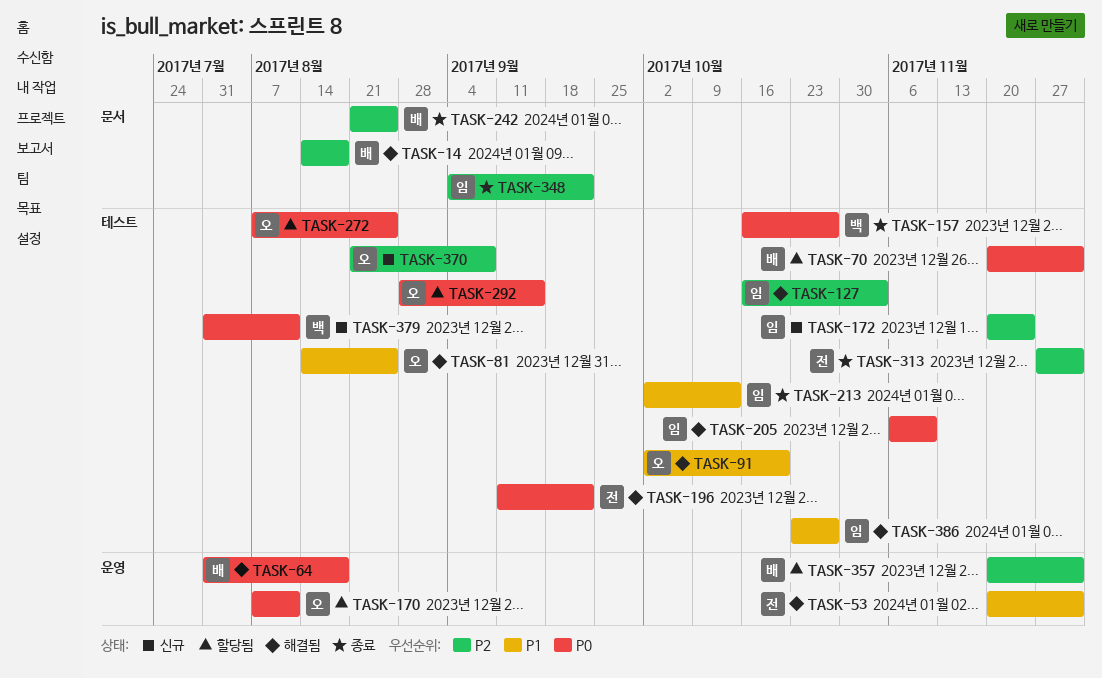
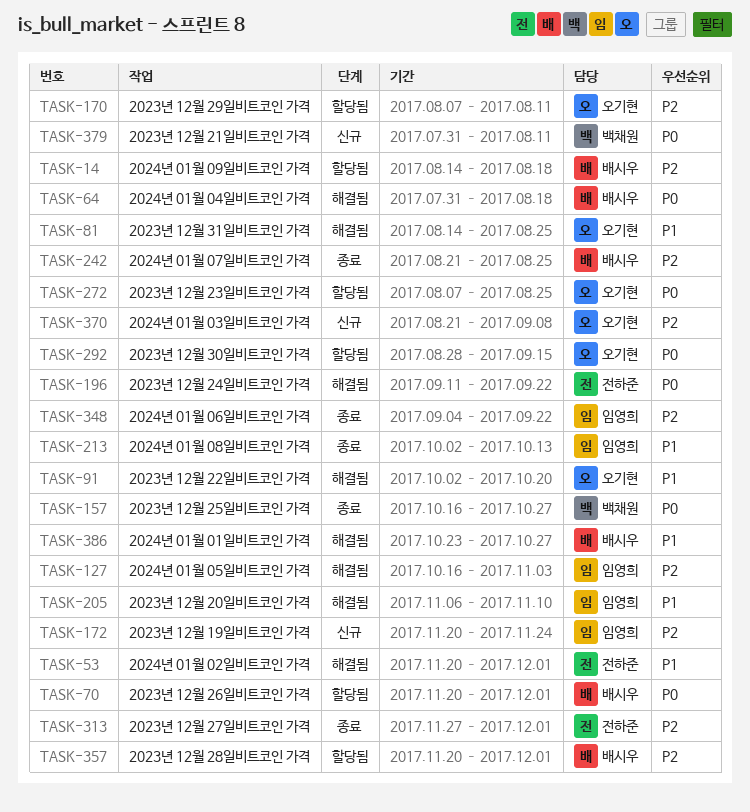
TASK-14, status: 해결됨 -> 할당됨
TASK-170, priority: P0 -> P2
TASK-205, priority: P0 -> P1
TASK-386, owner: 임영희 -> 배시우

